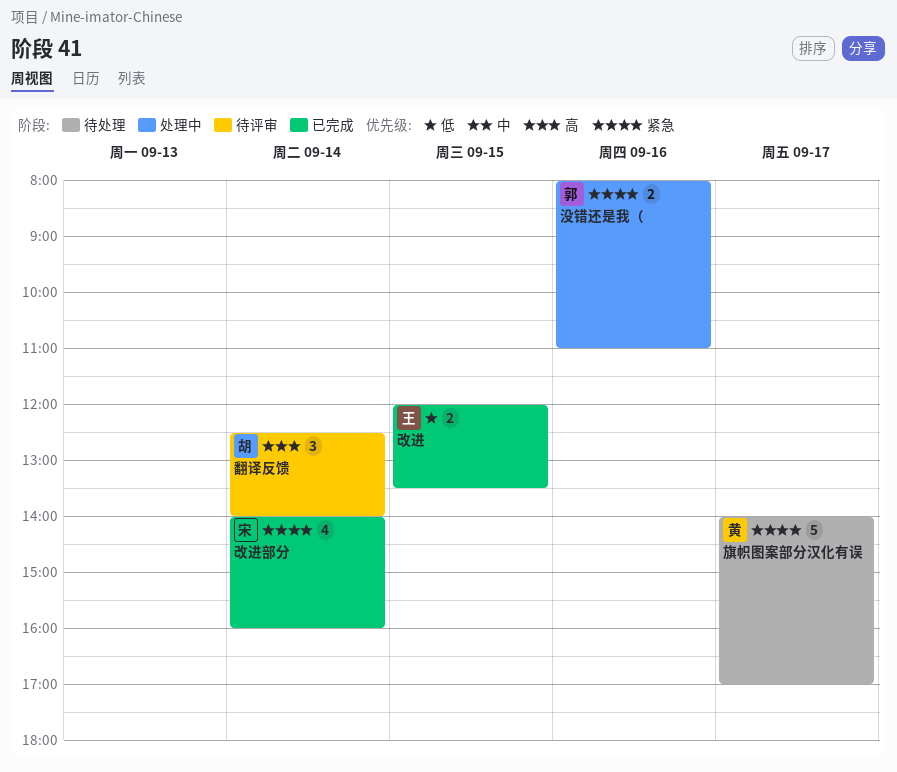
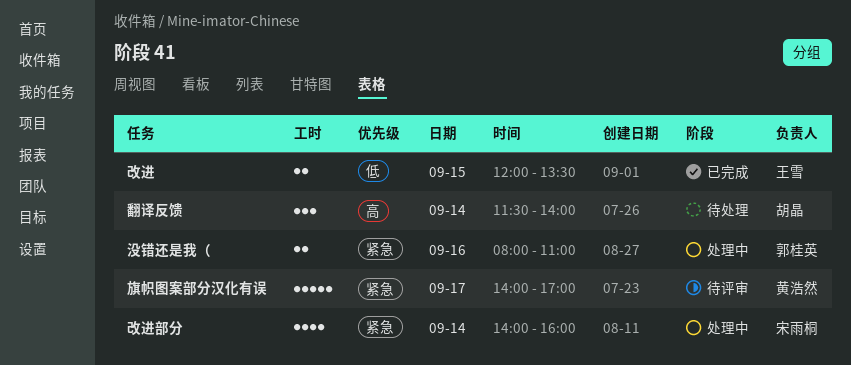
改进部分, status: 已完成 -> 处理中
旗帜图案部分汉化有误, status: 待处理 -> 待评审
翻译反馈, status: 待评审 -> 待处理
翻译反馈, begins: 12:30 -> 11:30

